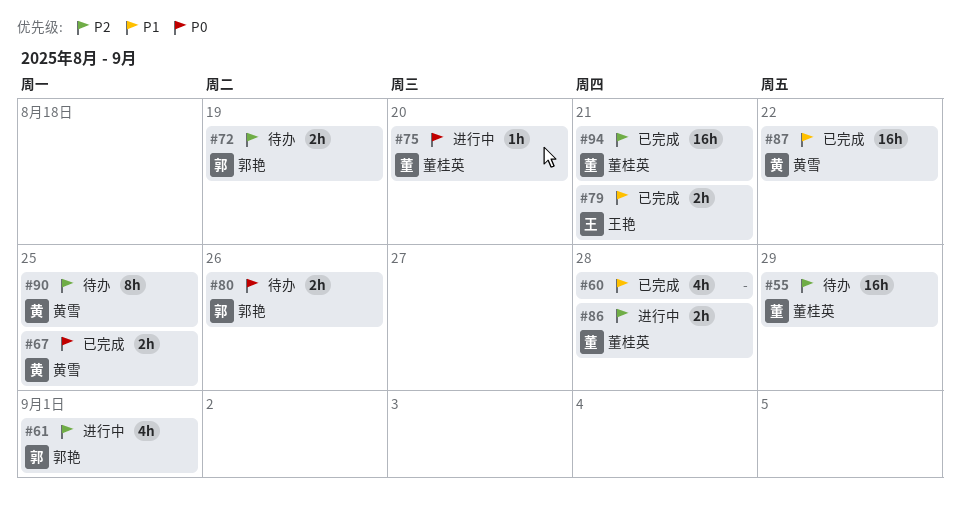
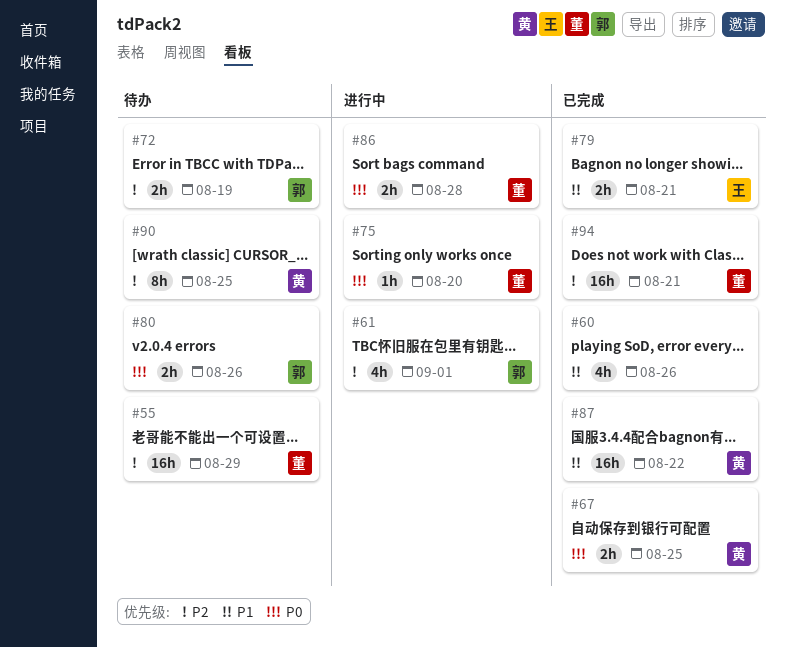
#60, due: Aug 28 -> Aug 26
#86, priority: P2 -> P0

